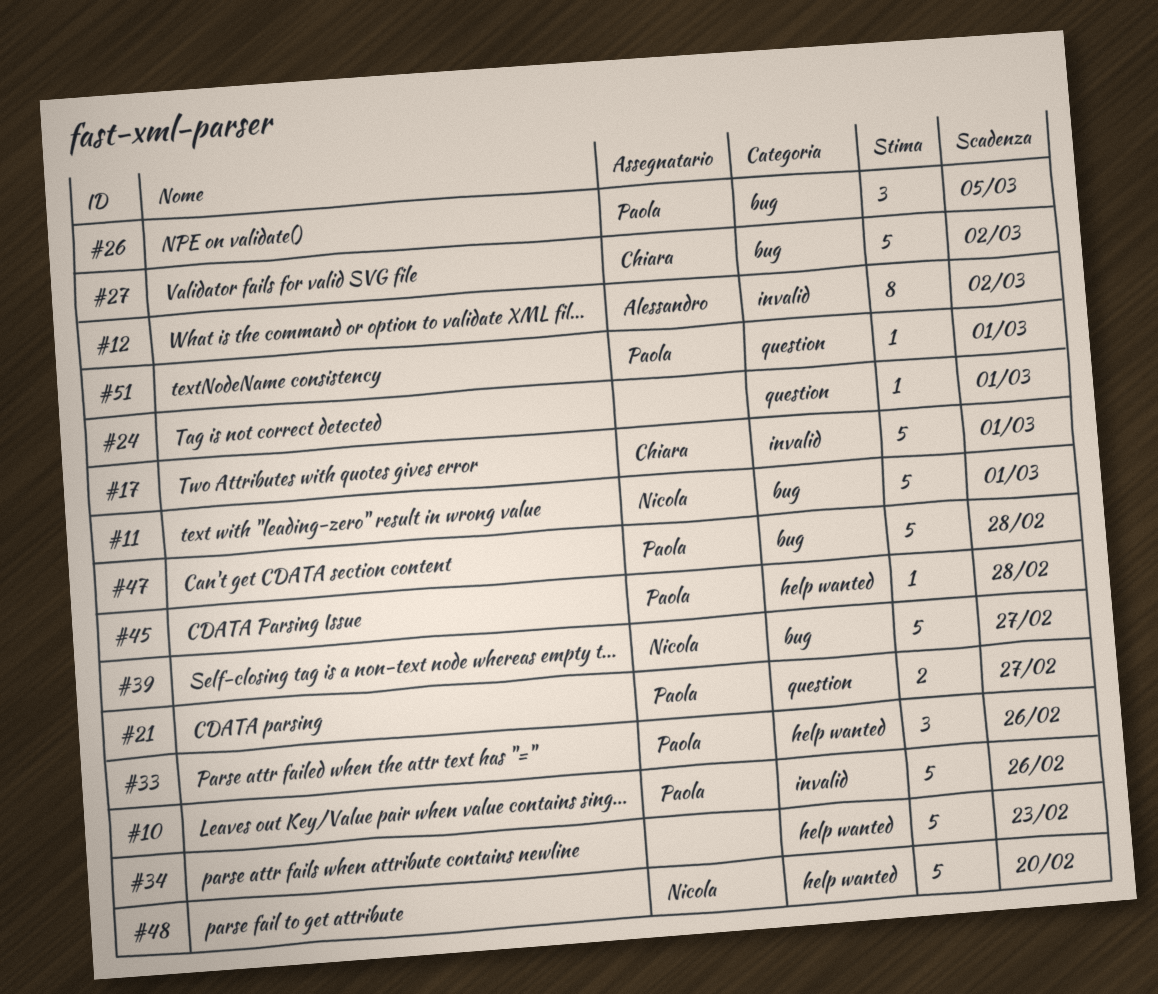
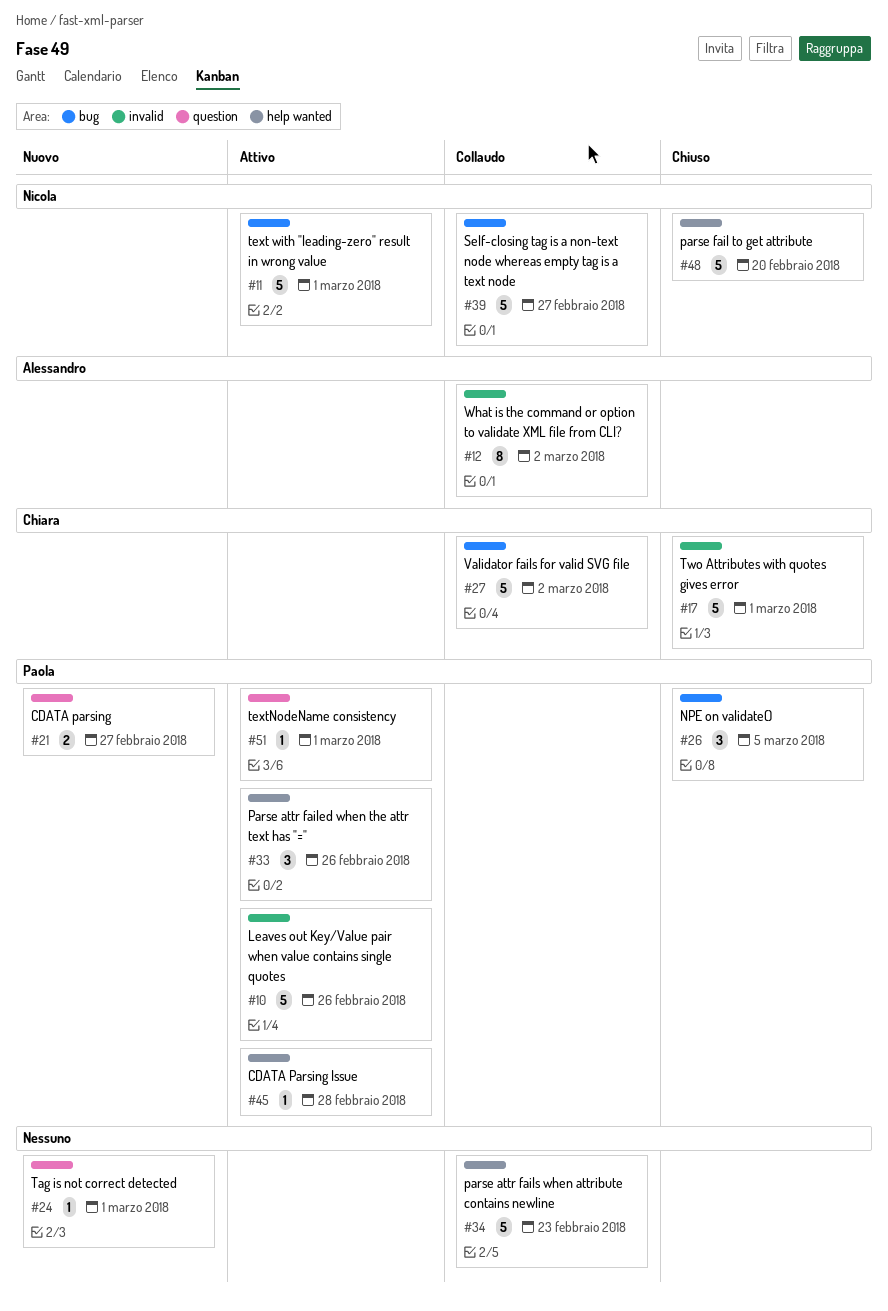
#47: present -> none

